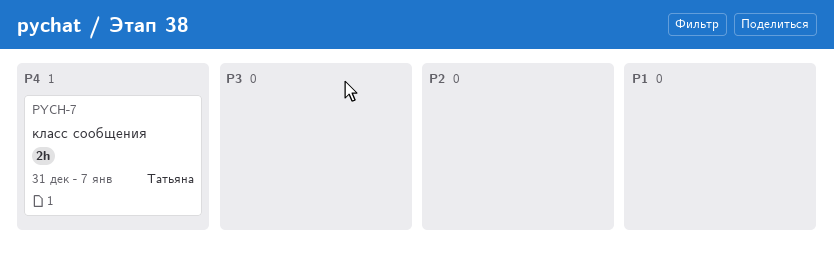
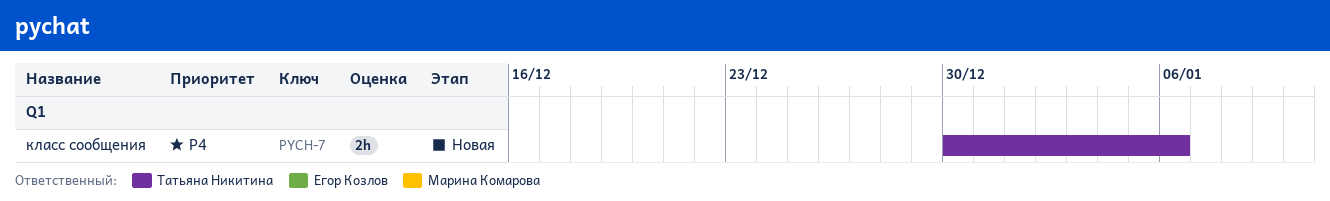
PYCH-7, start: Dec 31 -> Dec 30
PYCH-7, due: Jan 7 -> Jan 6

